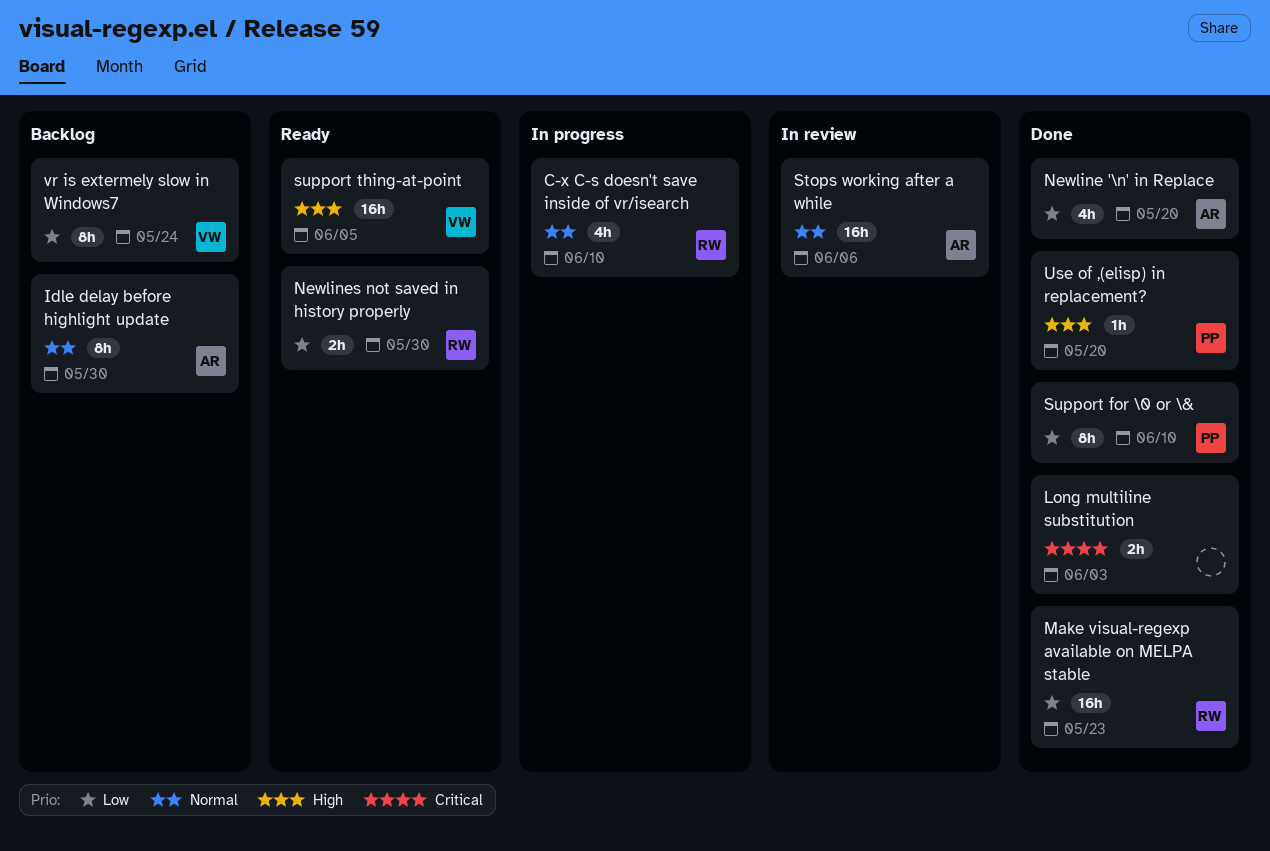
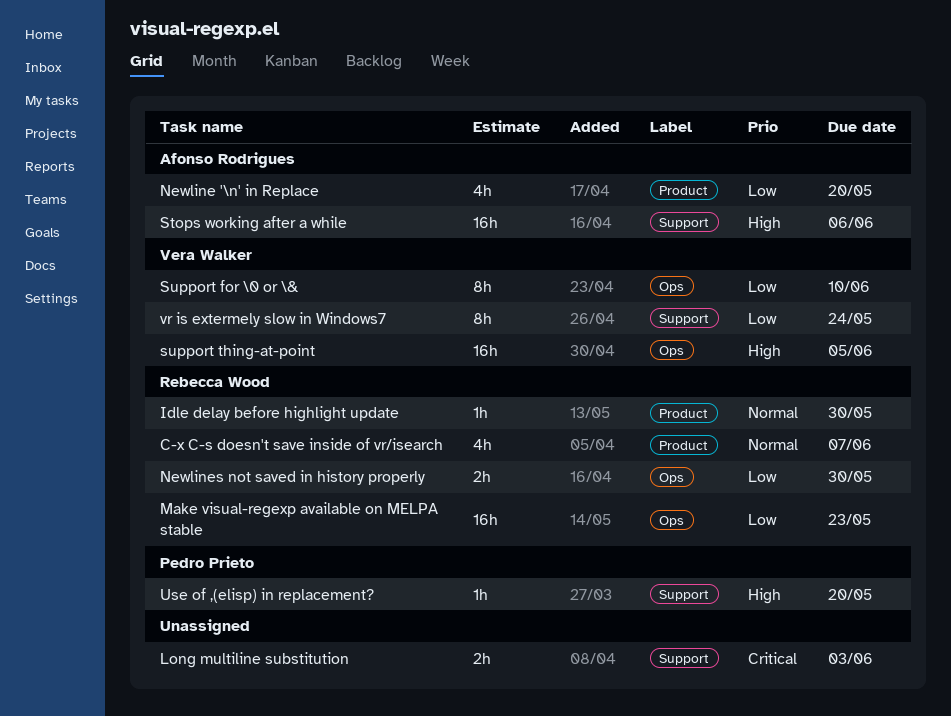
C-x C-s doesn't save inside of vr/isearch, due: Jun 10 -> Jun 7
Idle delay before highlight update, owner: Afonso Rodrigues -> Rebecca Wood
Idle delay before highlight update, estimate: 8h -> 1h
Stops working after a while, priority: Normal -> High
Support for \0 or \&, owner: Pedro Prieto -> Vera Walker

